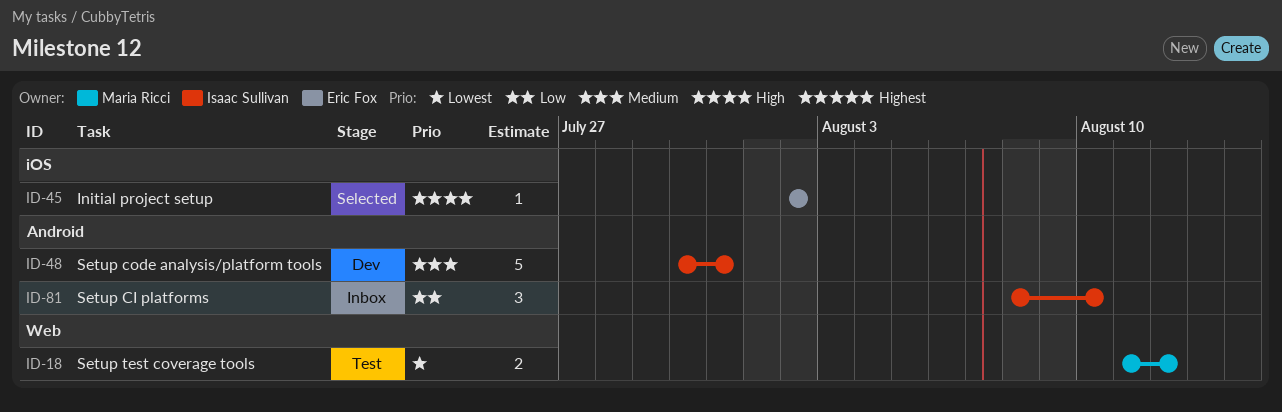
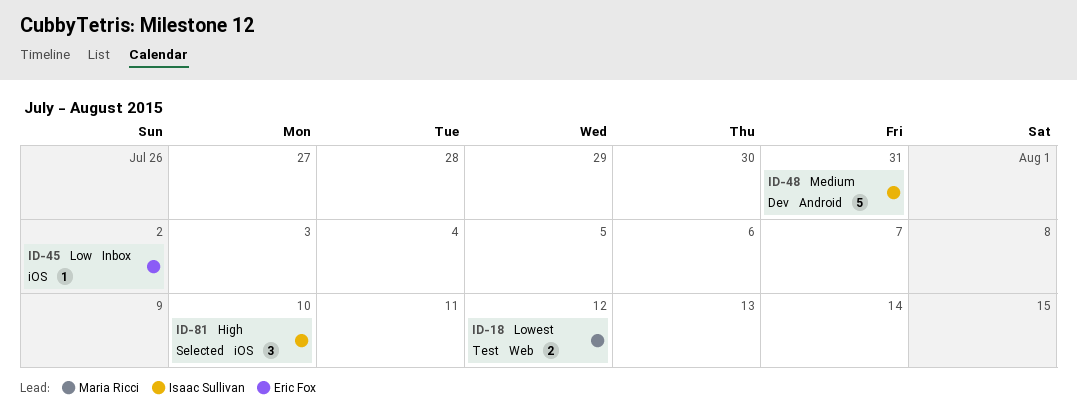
ID-45, status: Selected -> Inbox
ID-45, priority: High -> Low
ID-81, status: Inbox -> Selected
ID-81, priority: Low -> High
ID-81, label: Android -> iOS

